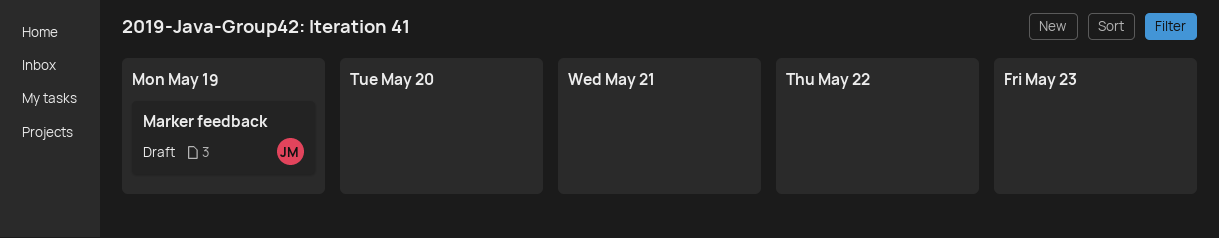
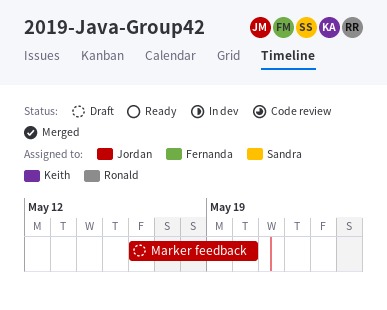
Marker feedback, due: May 19 -> May 20

